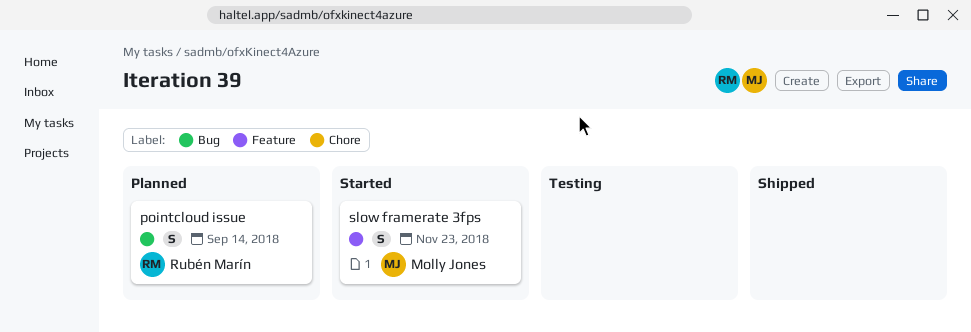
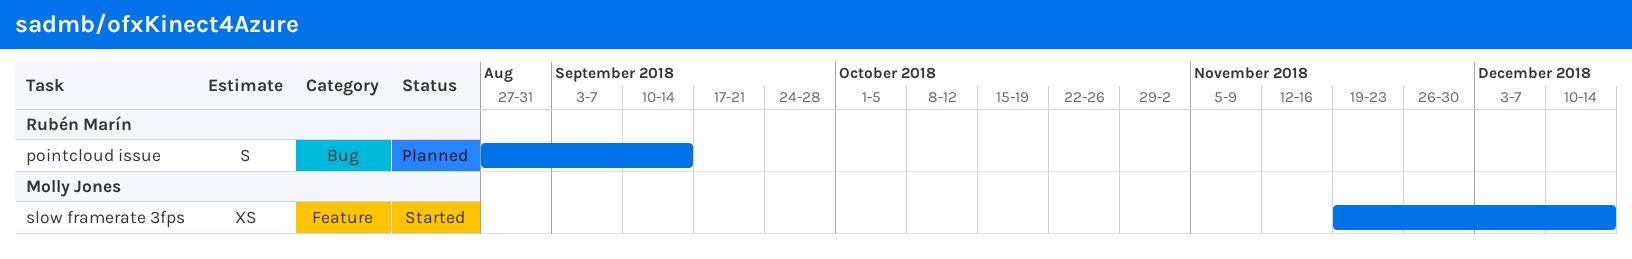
slow framerate 3fps, estimate: S -> XS
slow framerate 3fps, due: Nov 23 -> Dec 14

